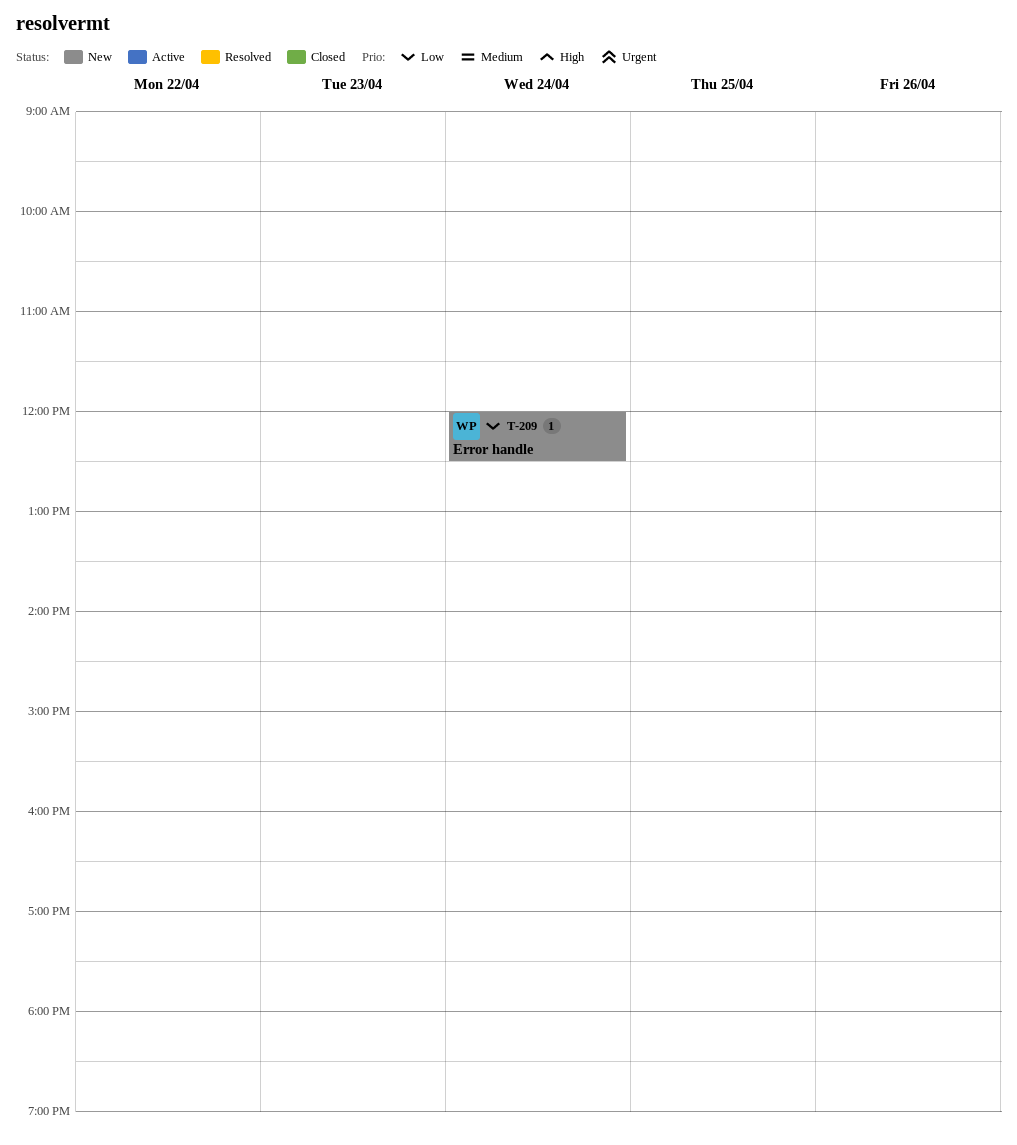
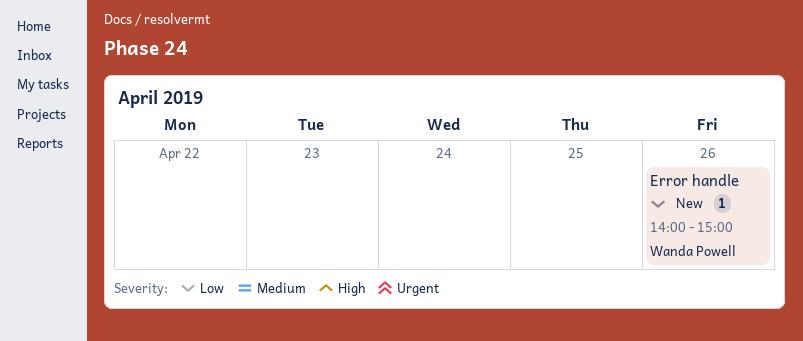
Error handle, day: Apr 24 -> Apr 26
Error handle, begins: 12:00 -> 14:00
Error handle, ends: 12:30 -> 15:00

